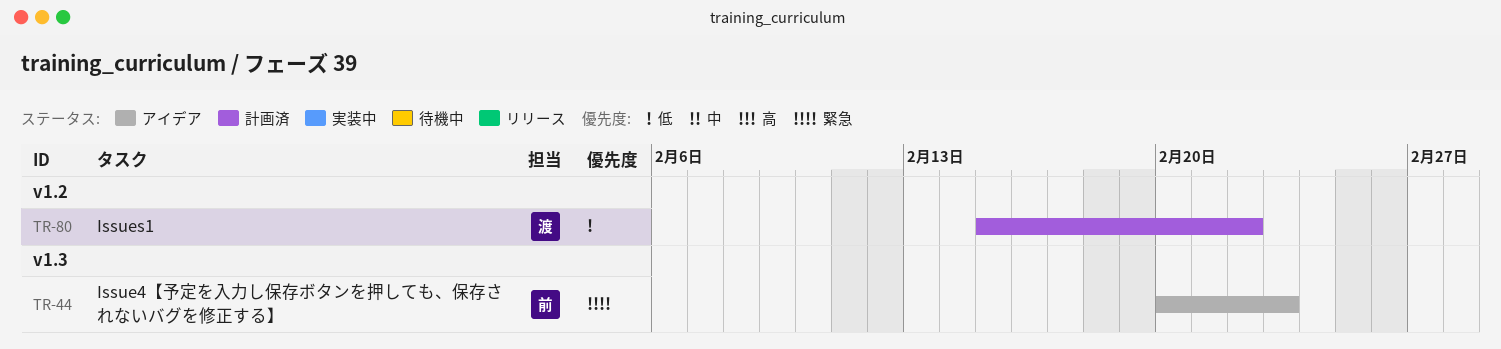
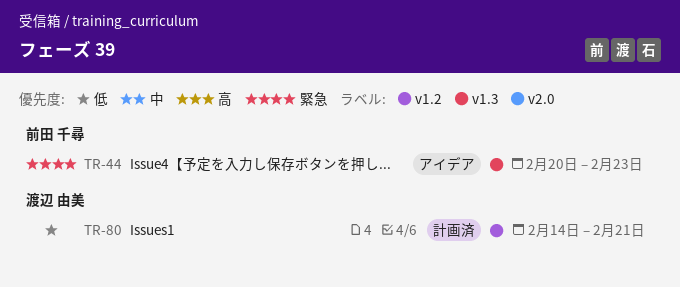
TR-80, start: Feb 15 -> Feb 14
TR-80, due: Feb 22 -> Feb 21

